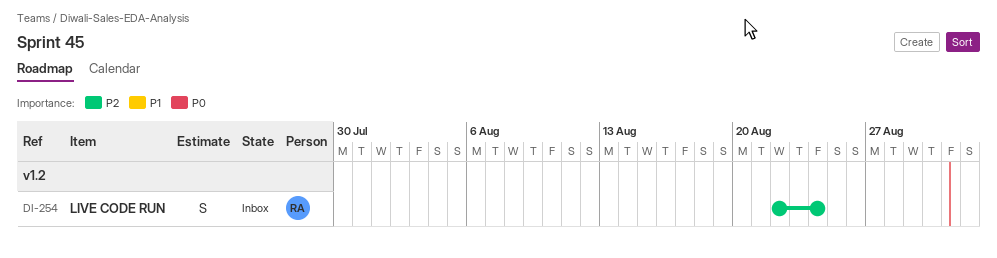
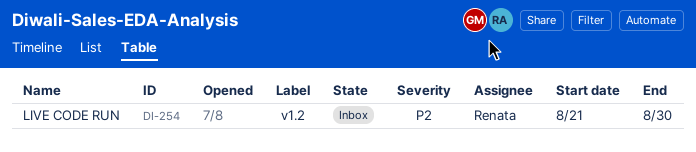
DI-254, start: Aug 22 -> Aug 21
DI-254, due: Aug 24 -> Aug 30

